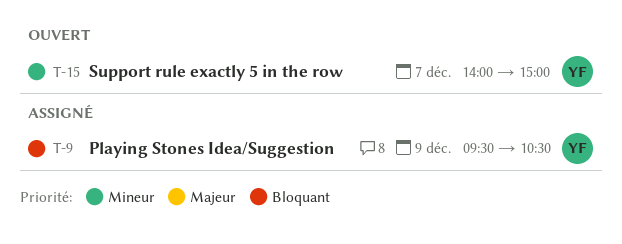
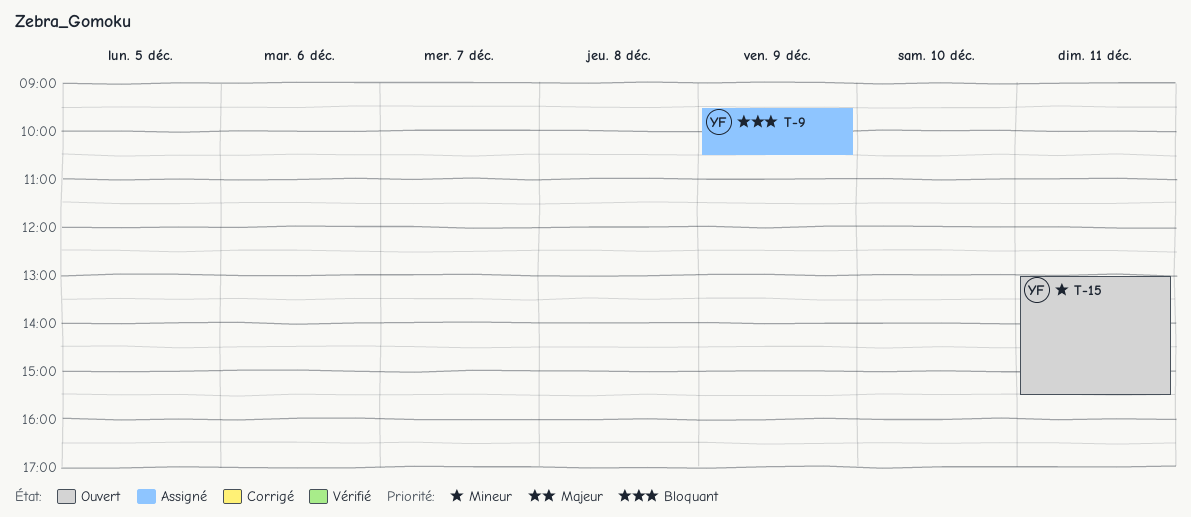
T-15, day: Dec 7 -> Dec 11
T-15, begins: 14:00 -> 13:00
T-15, ends: 15:00 -> 15:30

